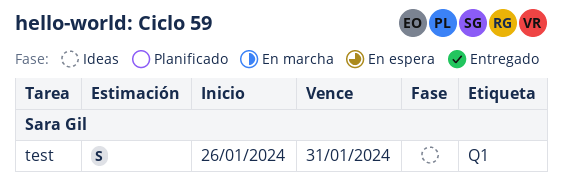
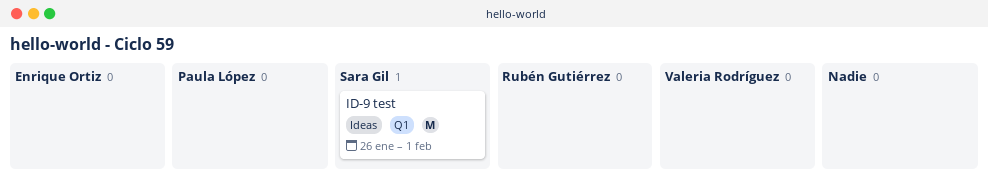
test, estimate: S -> M
test, due: Jan 31 -> Feb 1

